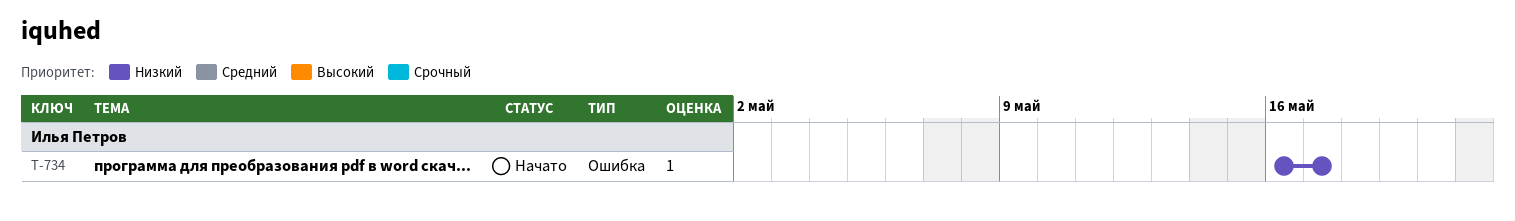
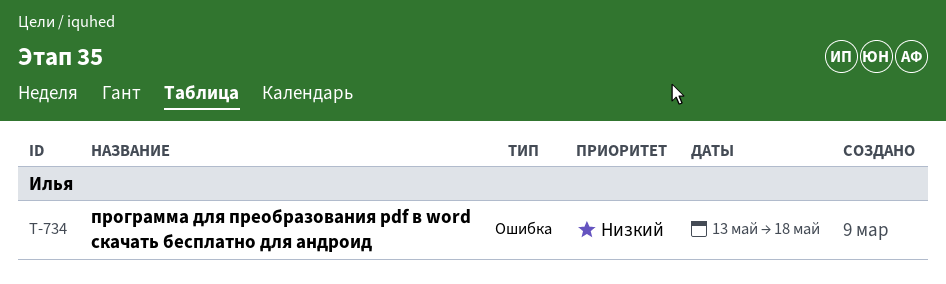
T-734, start: May 16 -> May 13
T-734, due: May 17 -> May 18

